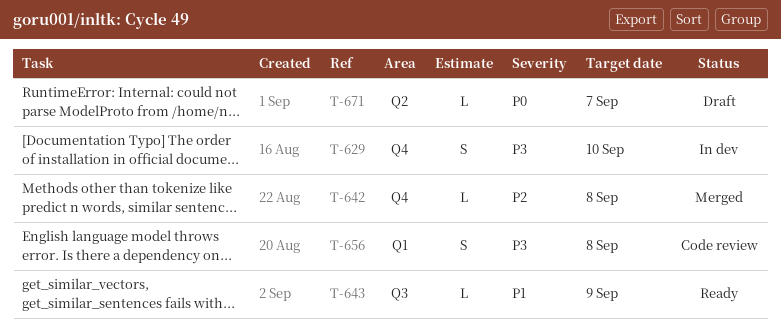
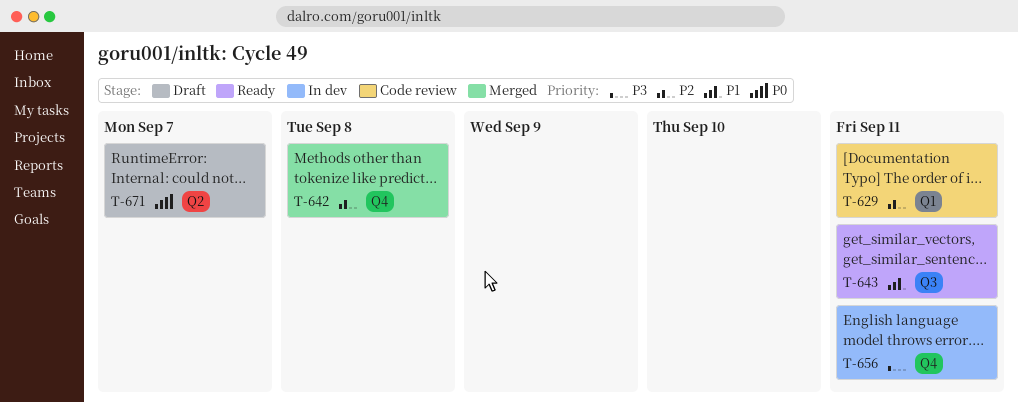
T-629, status: In dev -> Code review
T-629, priority: P3 -> P2
T-629, label: Q4 -> Q1
T-629, due: Sep 10 -> Sep 11
T-643, due: Sep 9 -> Sep 11
T-656, status: Code review -> In dev
T-656, label: Q1 -> Q4
T-656, due: Sep 8 -> Sep 11

